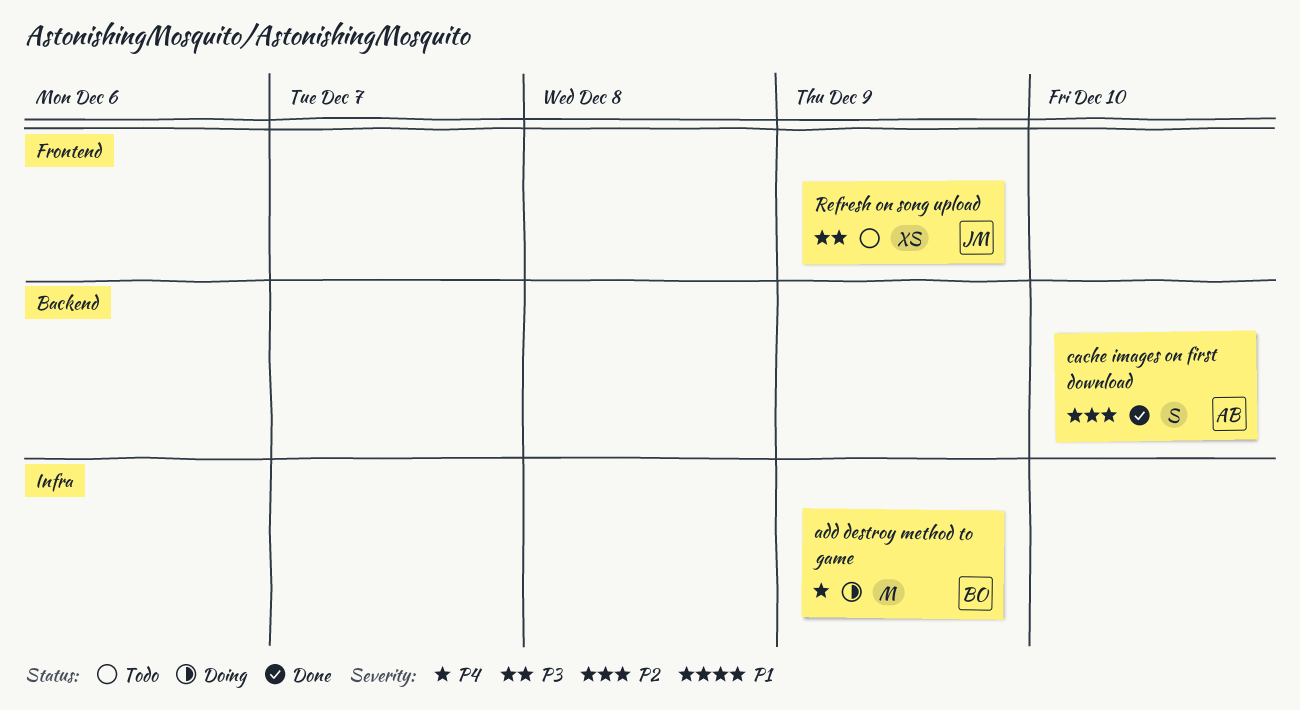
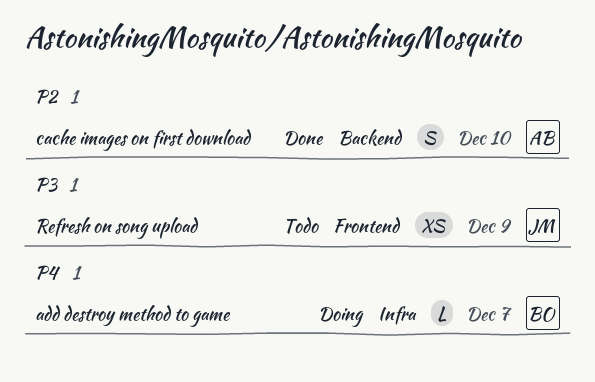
add destroy method to game, estimate: M -> L
add destroy method to game, due: Dec 9 -> Dec 7

